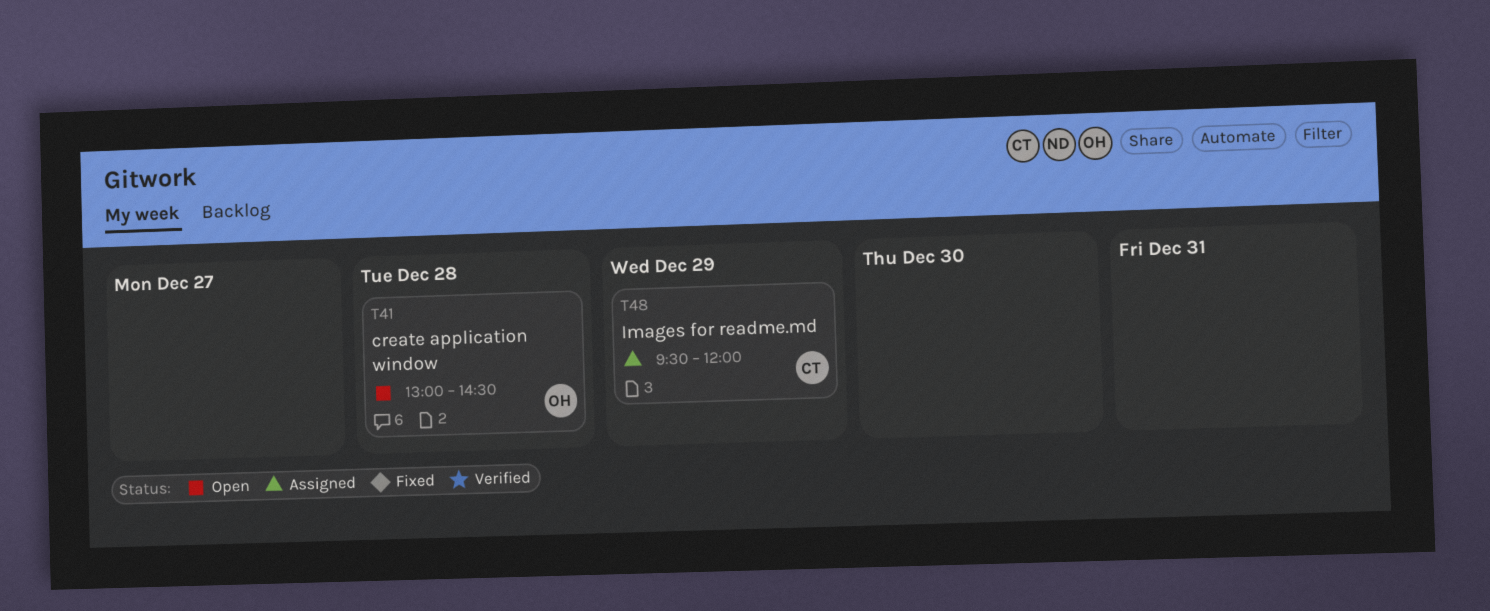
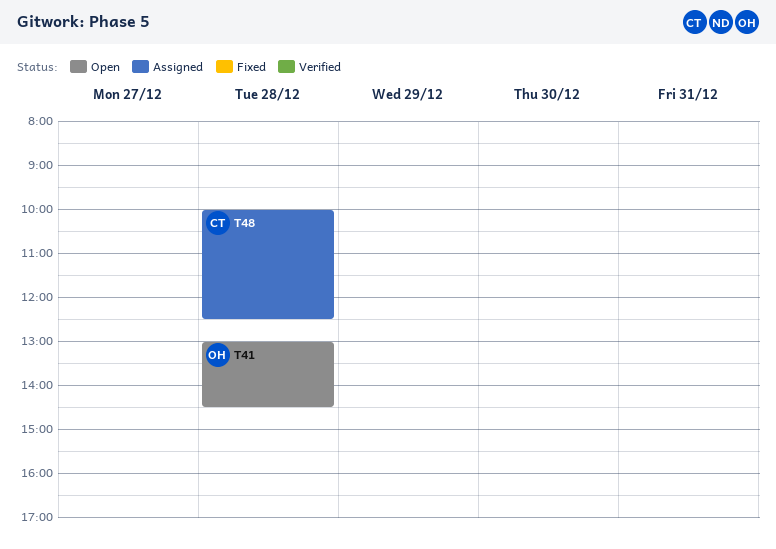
T48, day: Dec 29 -> Dec 28
T48, begins: 09:30 -> 10:00
T48, ends: 12:00 -> 12:30

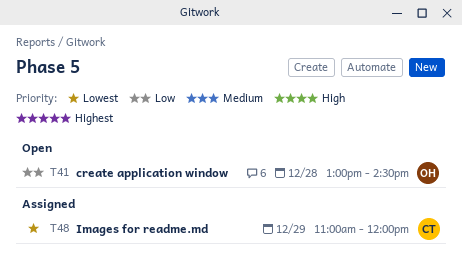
T48, day: Dec 28 -> Dec 29
T48, begins: 10:00 -> 11:00
T48, ends: 12:30 -> 12:00

